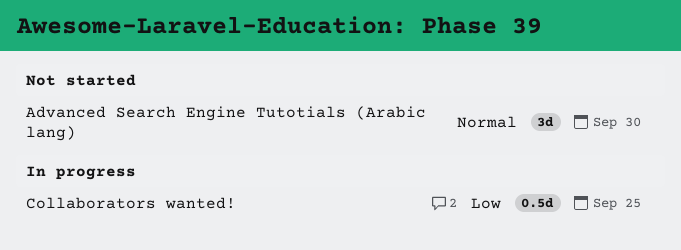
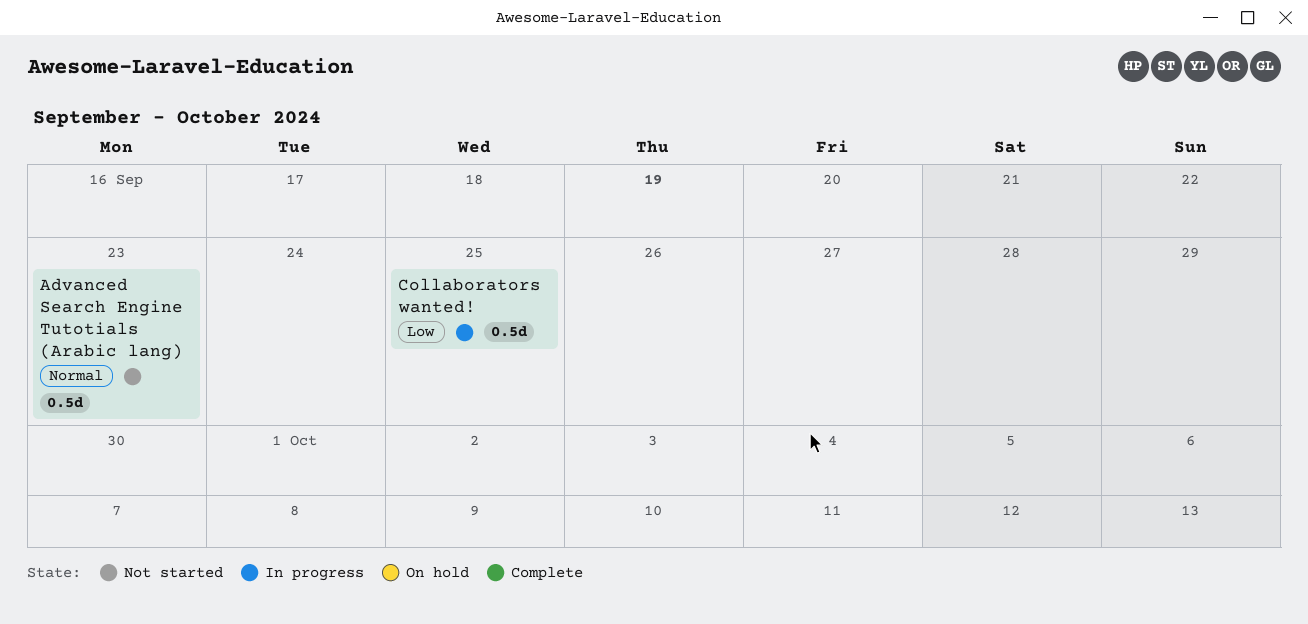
Advanced Search Engine Tutotials (Arabic lang), estimate: 3d -> 0.5d
Advanced Search Engine Tutotials (Arabic lang), due: Sep 30 -> Sep 23

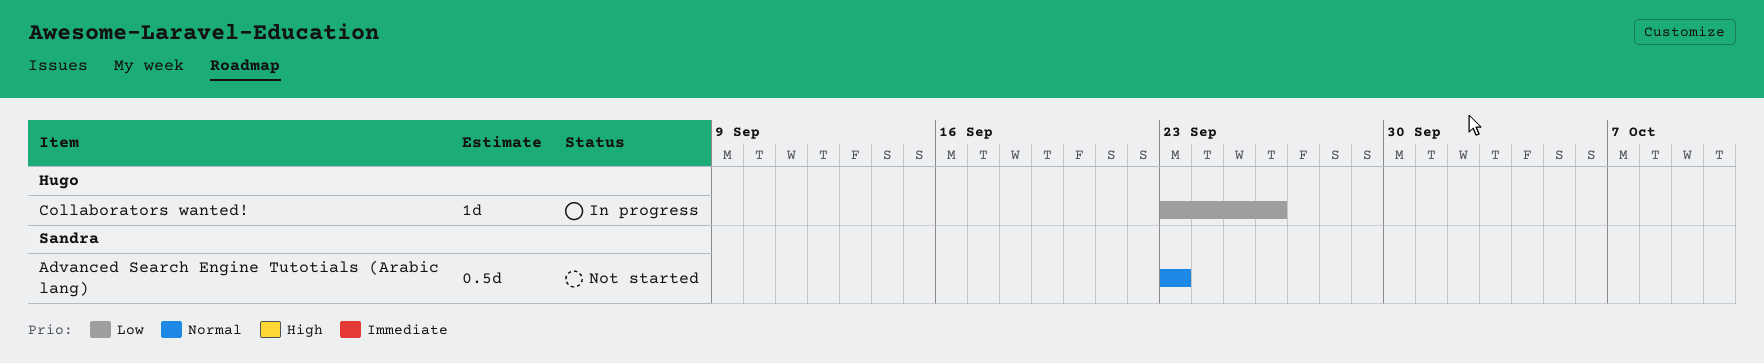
Collaborators wanted!, estimate: 0.5d -> 1d
Collaborators wanted!, due: Sep 25 -> Sep 26

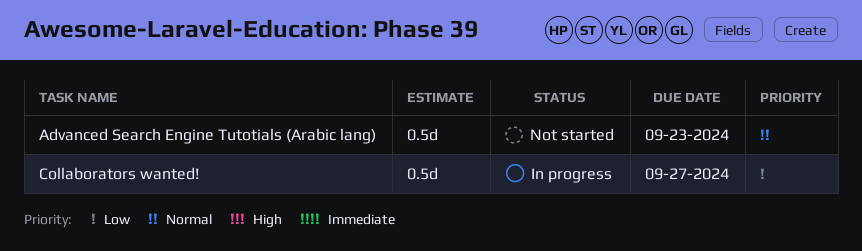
Collaborators wanted!, estimate: 1d -> 0.5d
Collaborators wanted!, due: Sep 26 -> Sep 27

